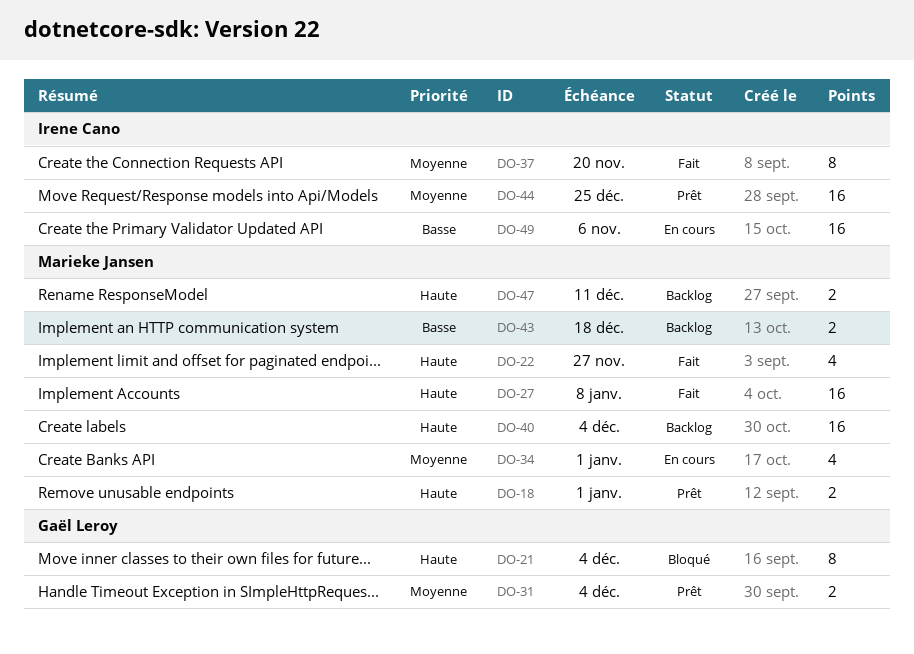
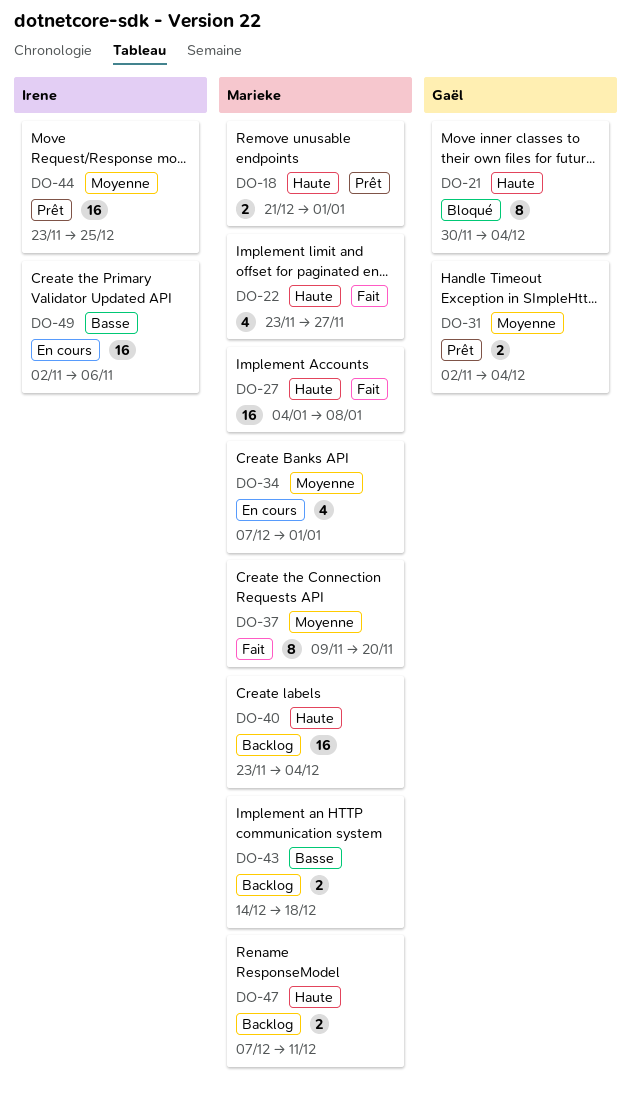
DO-37, owner: Irene Cano -> Marieke Jansen

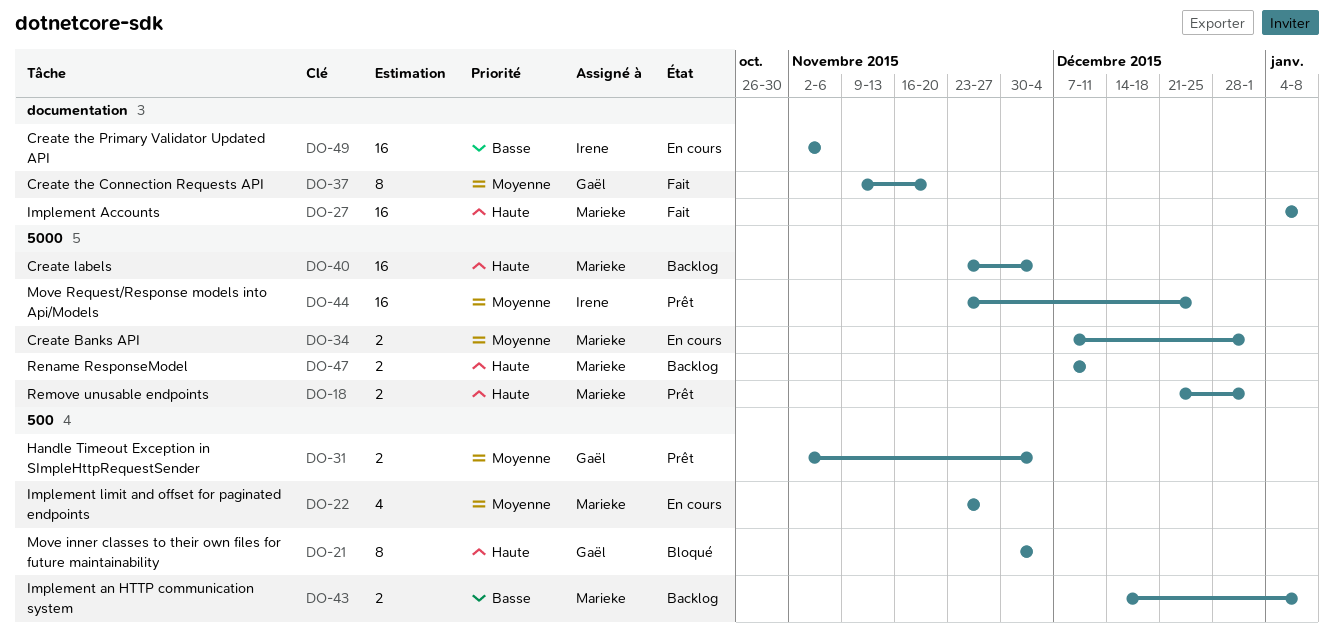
DO-22, status: Fait -> En cours
DO-22, priority: Haute -> Moyenne
DO-34, estimate: 4 -> 2
DO-37, owner: Marieke -> Gaël
DO-43, due: Dec 18 -> Jan 8

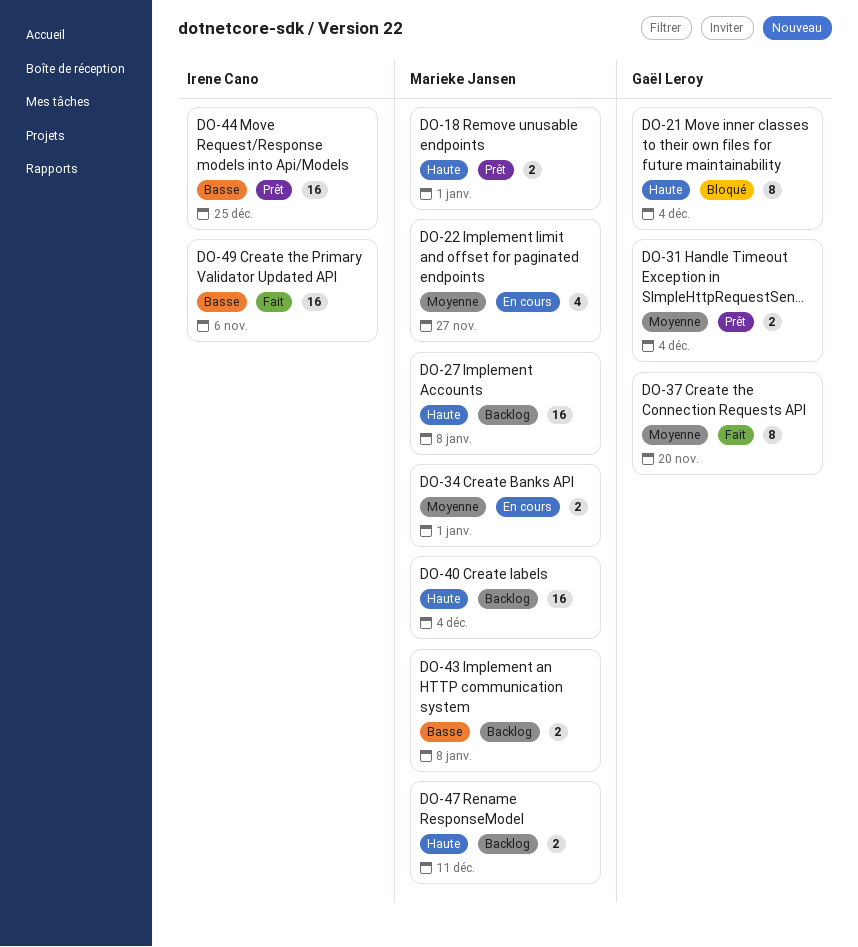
DO-27, status: Fait -> Backlog
DO-44, priority: Moyenne -> Basse
DO-49, status: En cours -> Fait

